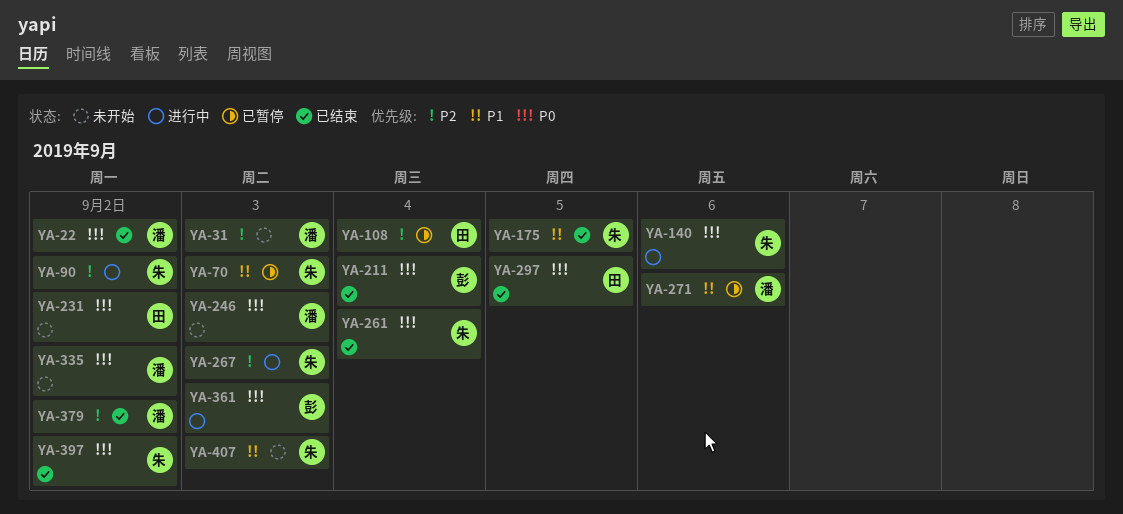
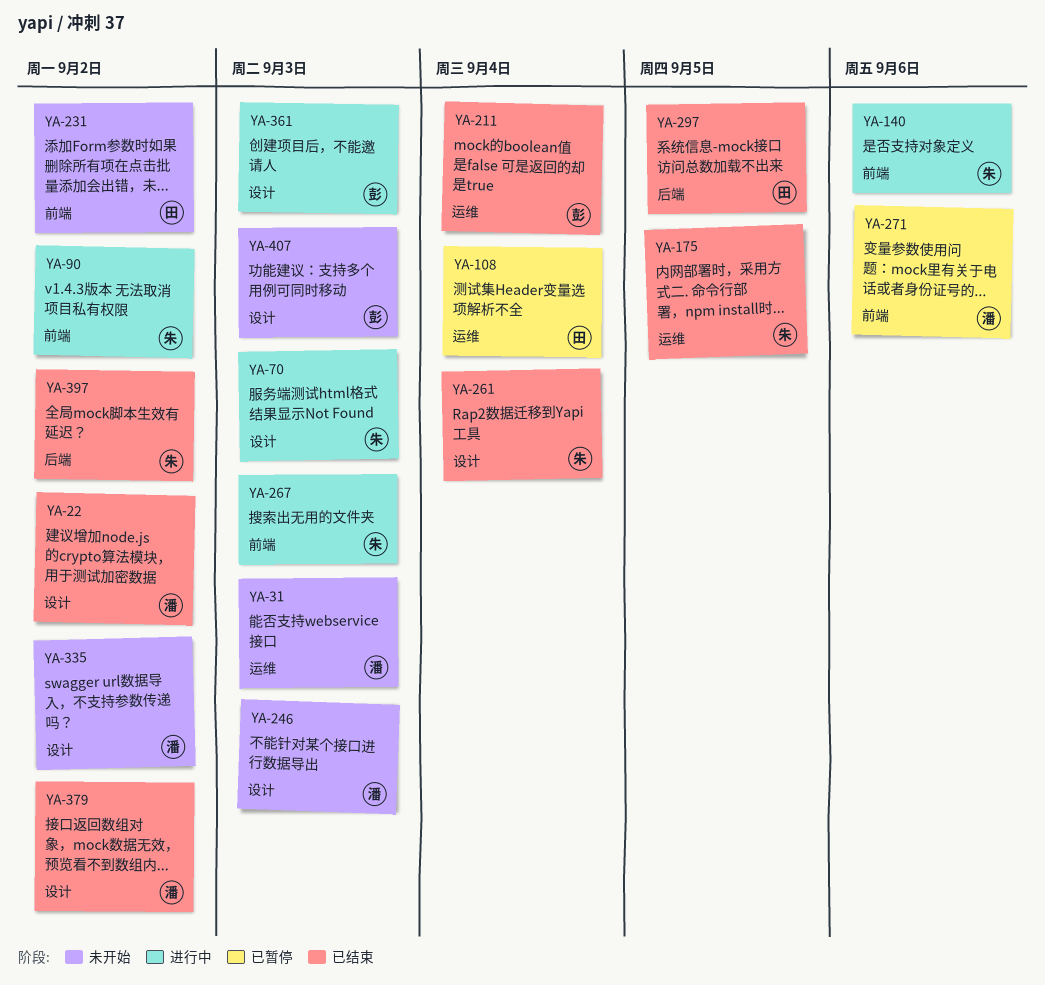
YA-70, status: 已暂停 -> 进行中
YA-407, owner: 朱 -> 彭

